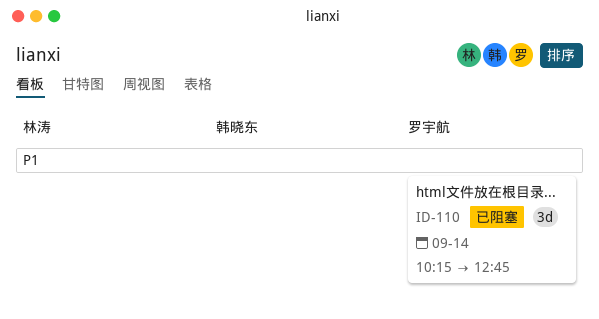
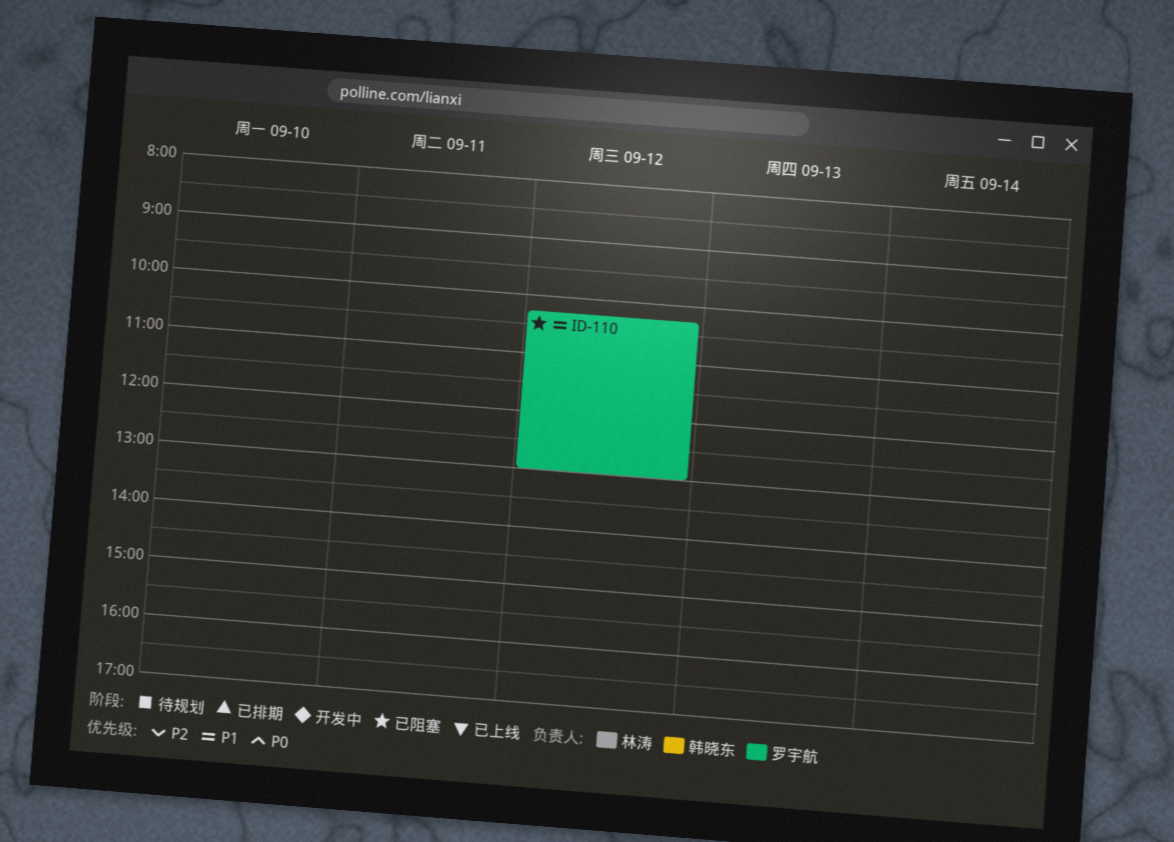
ID-110, day: Sep 14 -> Sep 12
ID-110, ends: 12:45 -> 13:00

